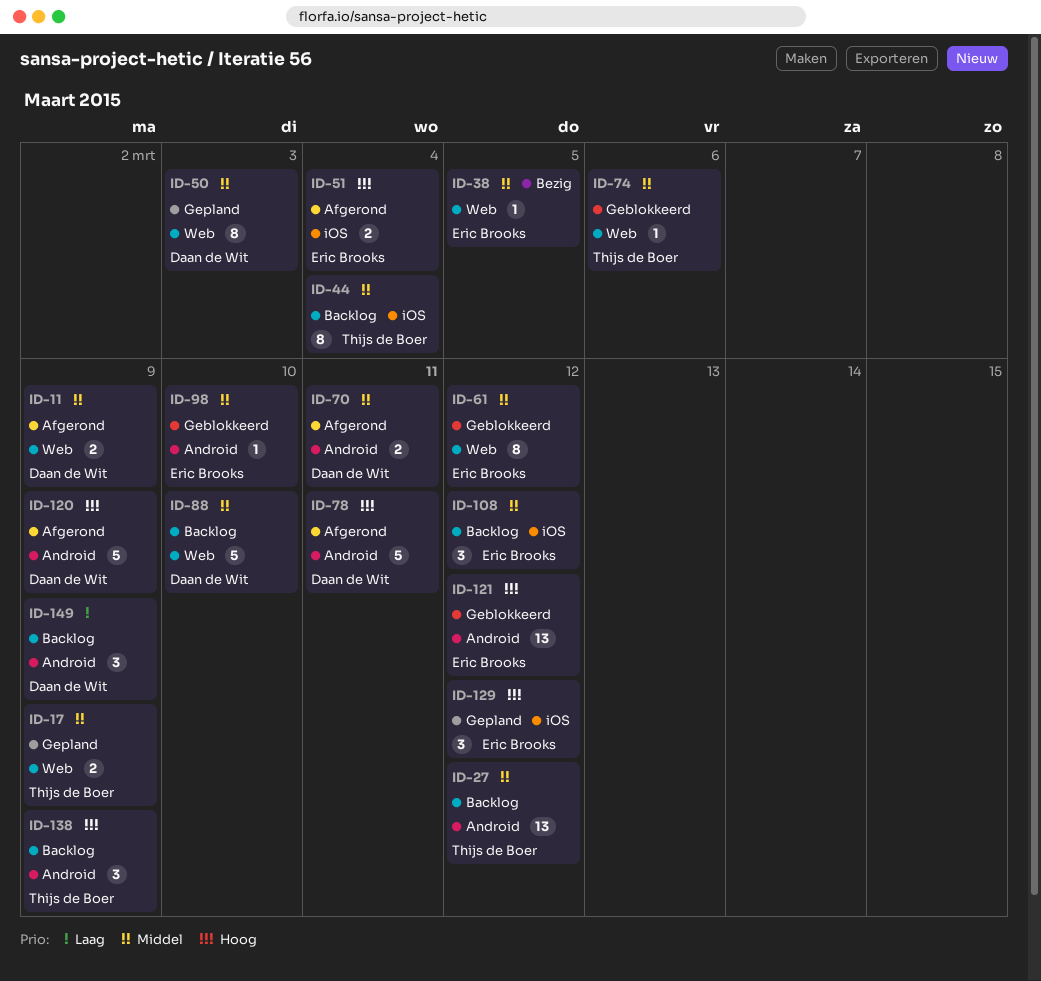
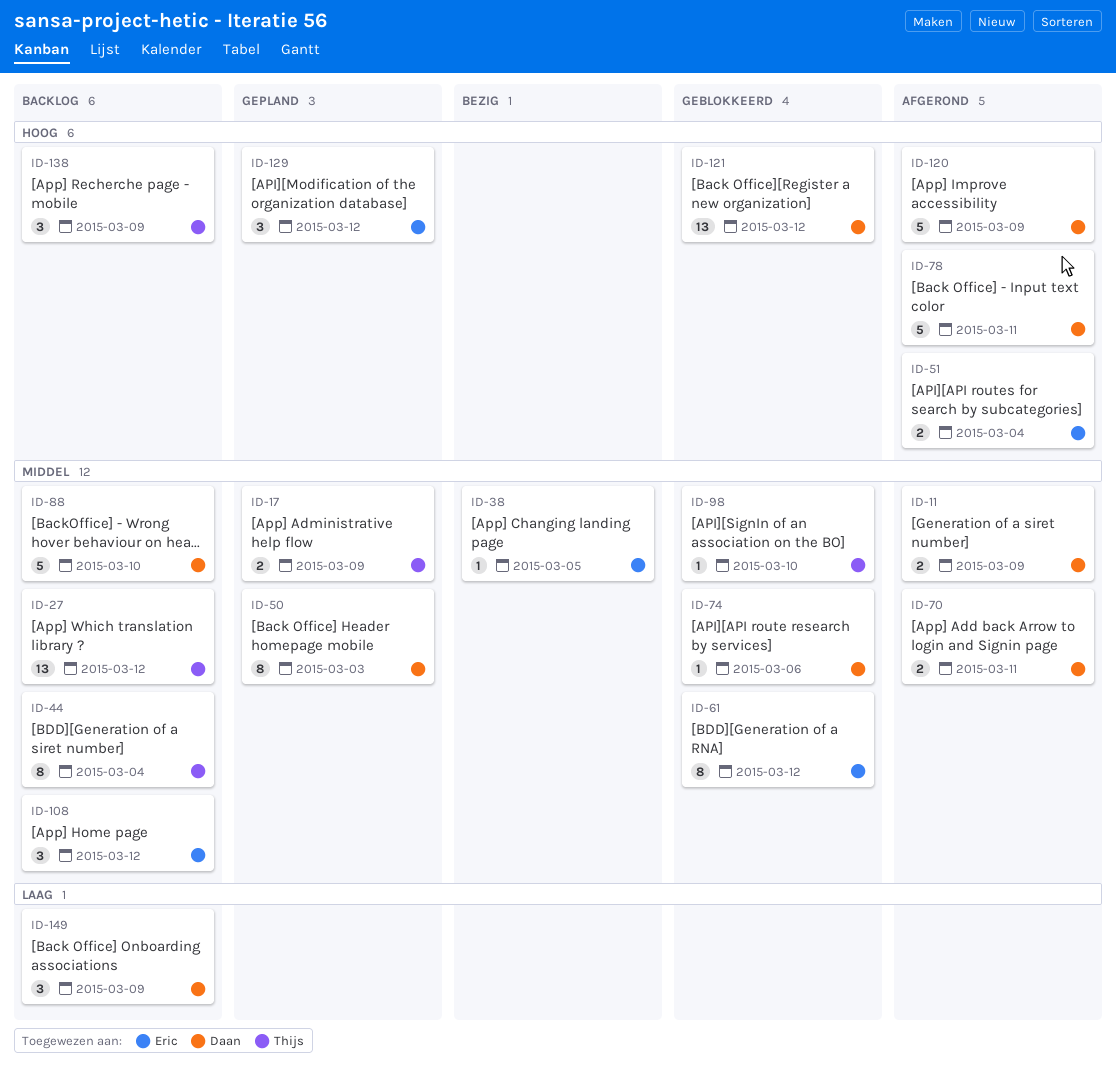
ID-74, owner: Thijs de Boer -> Daan de Wit
ID-98, owner: Eric Brooks -> Thijs de Boer
ID-121, owner: Eric Brooks -> Daan de Wit

